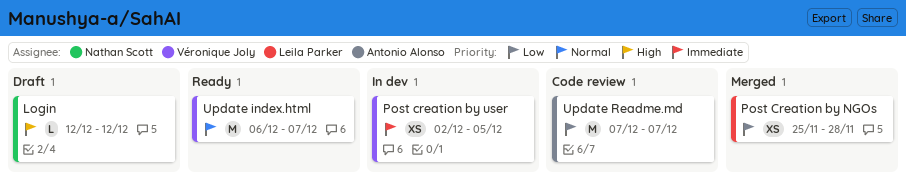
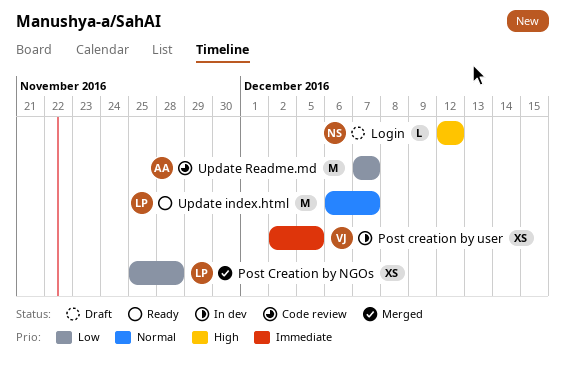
Update index.html, owner: Véronique Joly -> Leila Parker

